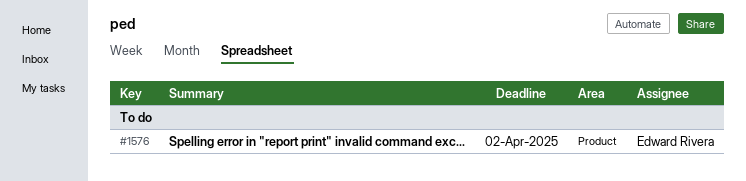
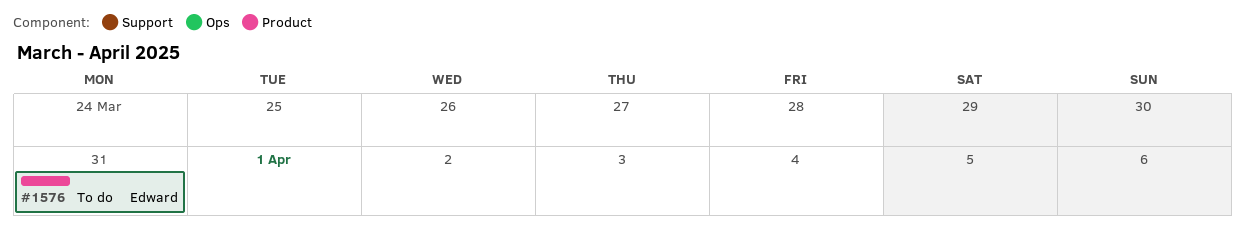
#1576, due: Apr 2 -> Mar 31

